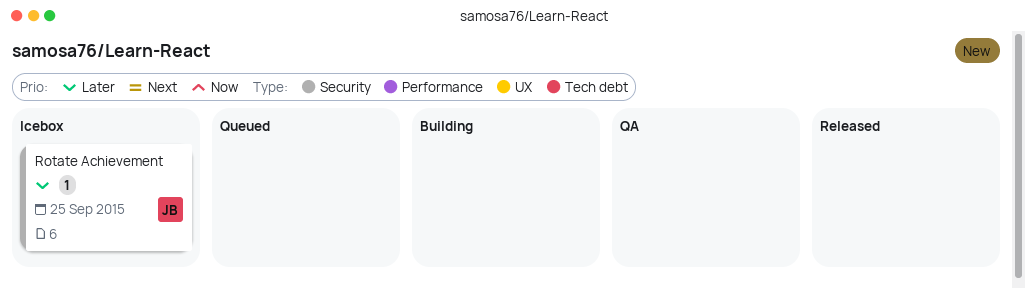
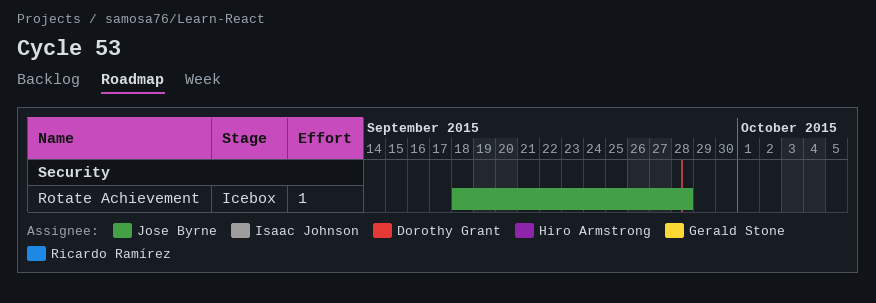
Rotate Achievement, due: Sep 25 -> Sep 28

